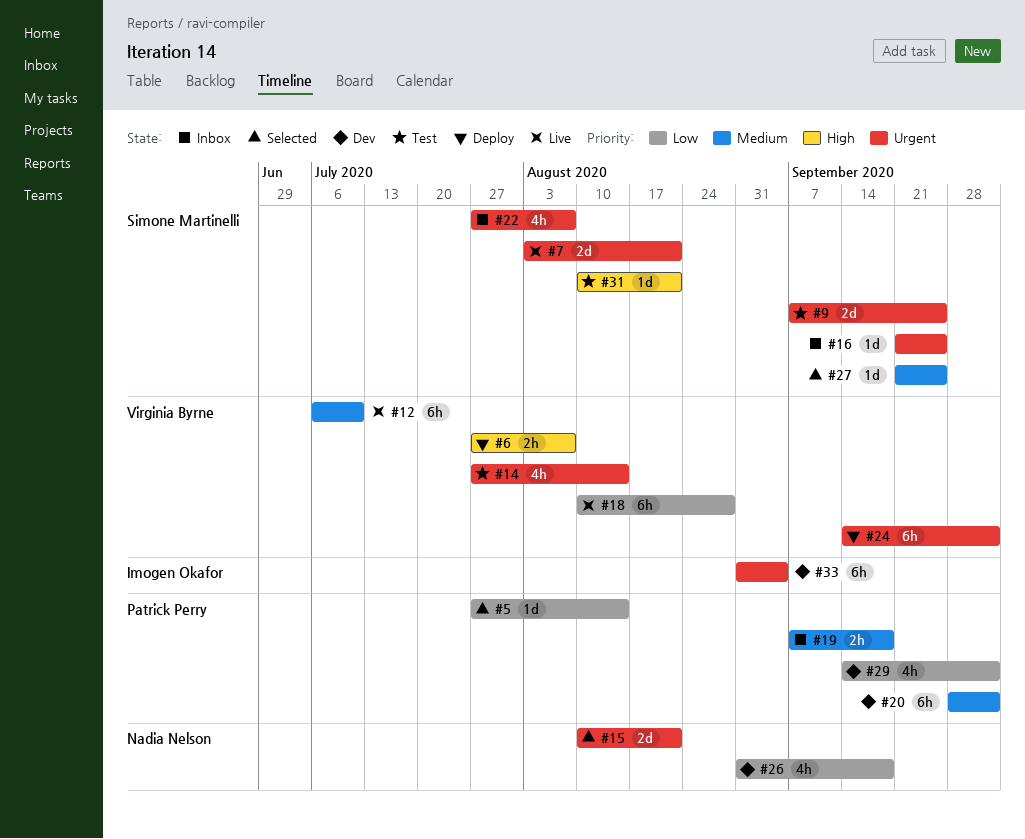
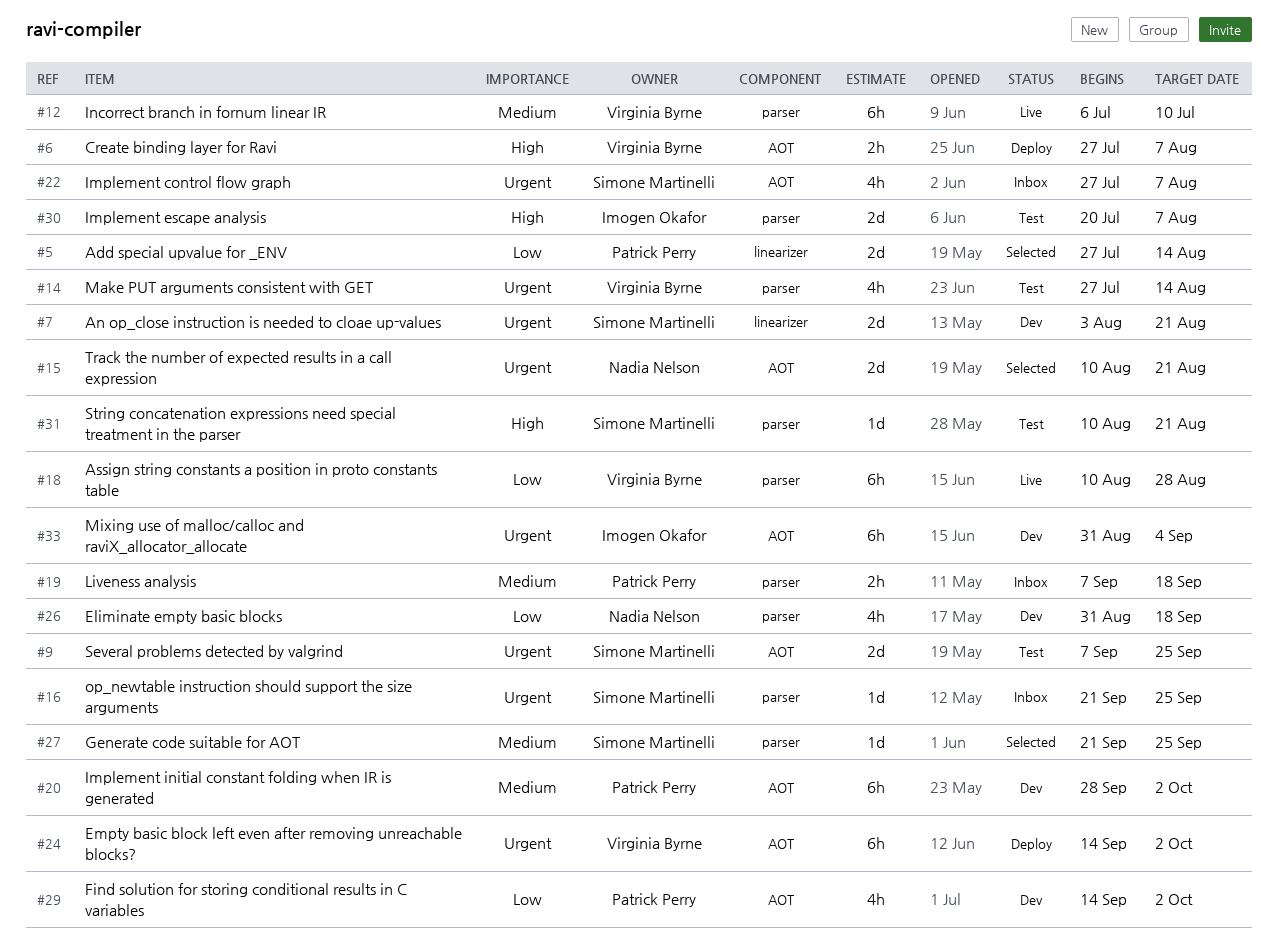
#5, estimate: 1d -> 2d
#7, status: Live -> Dev
#30: none -> present

